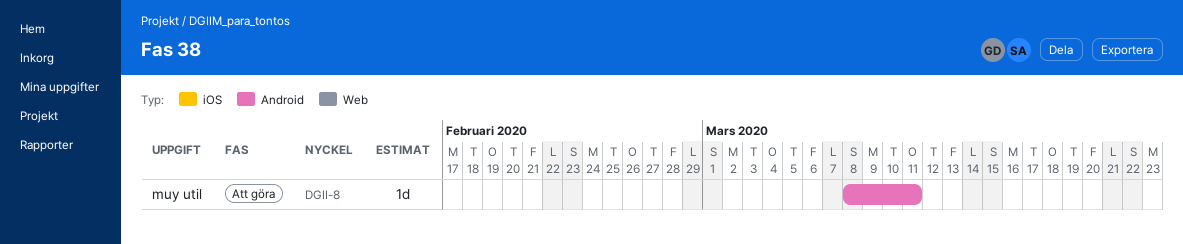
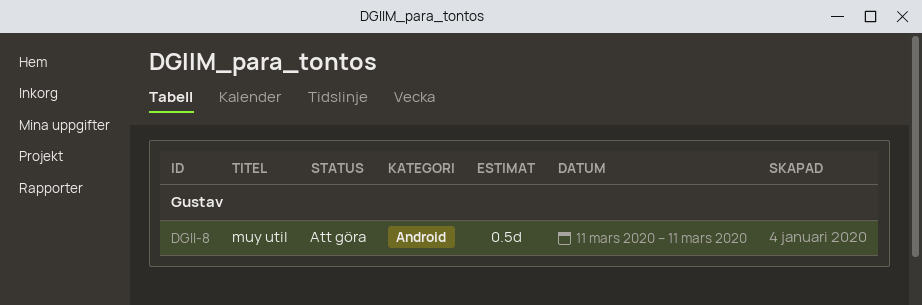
DGII-8, estimate: 1d -> 0.5d
DGII-8, start: Mar 8 -> Mar 11

